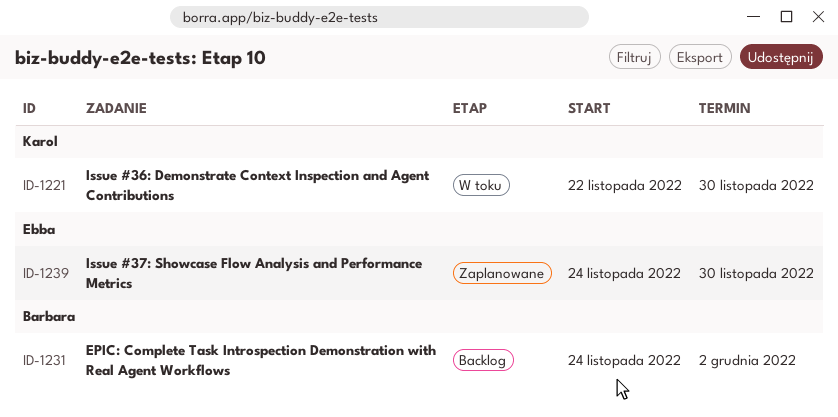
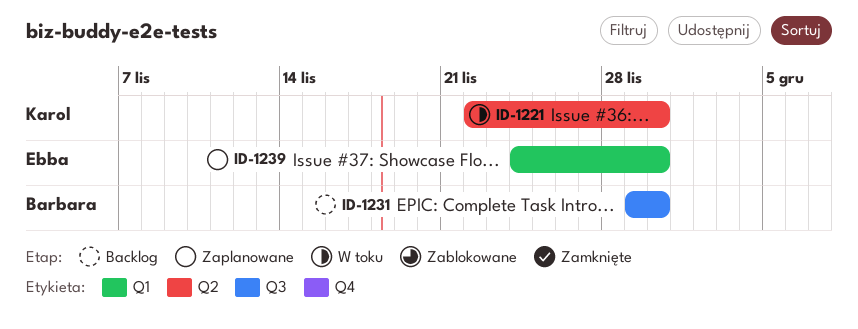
ID-1231, start: Nov 24 -> Nov 29
ID-1231, due: Dec 2 -> Nov 30

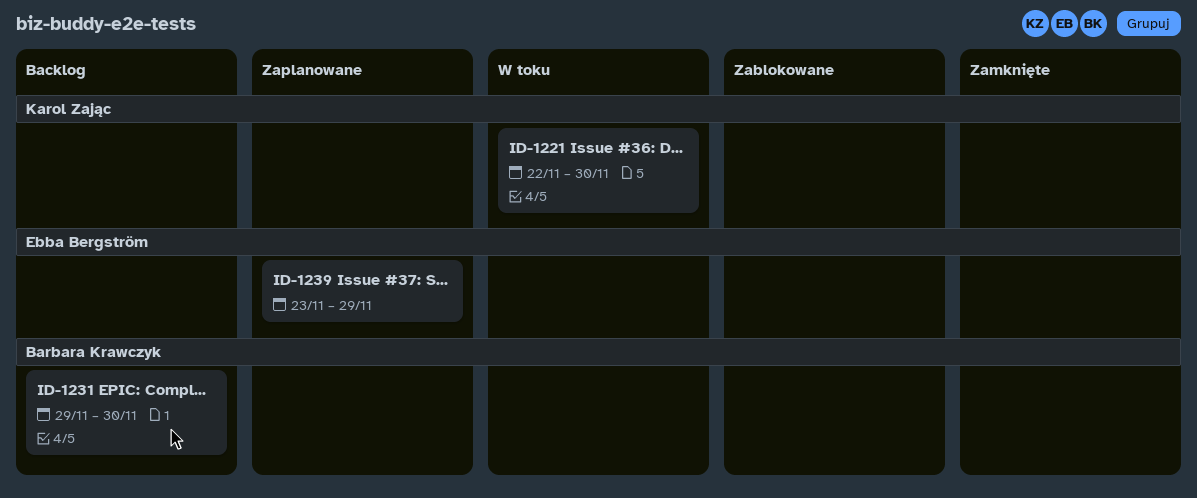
ID-1239, start: Nov 24 -> Nov 23
ID-1239, due: Nov 30 -> Nov 29

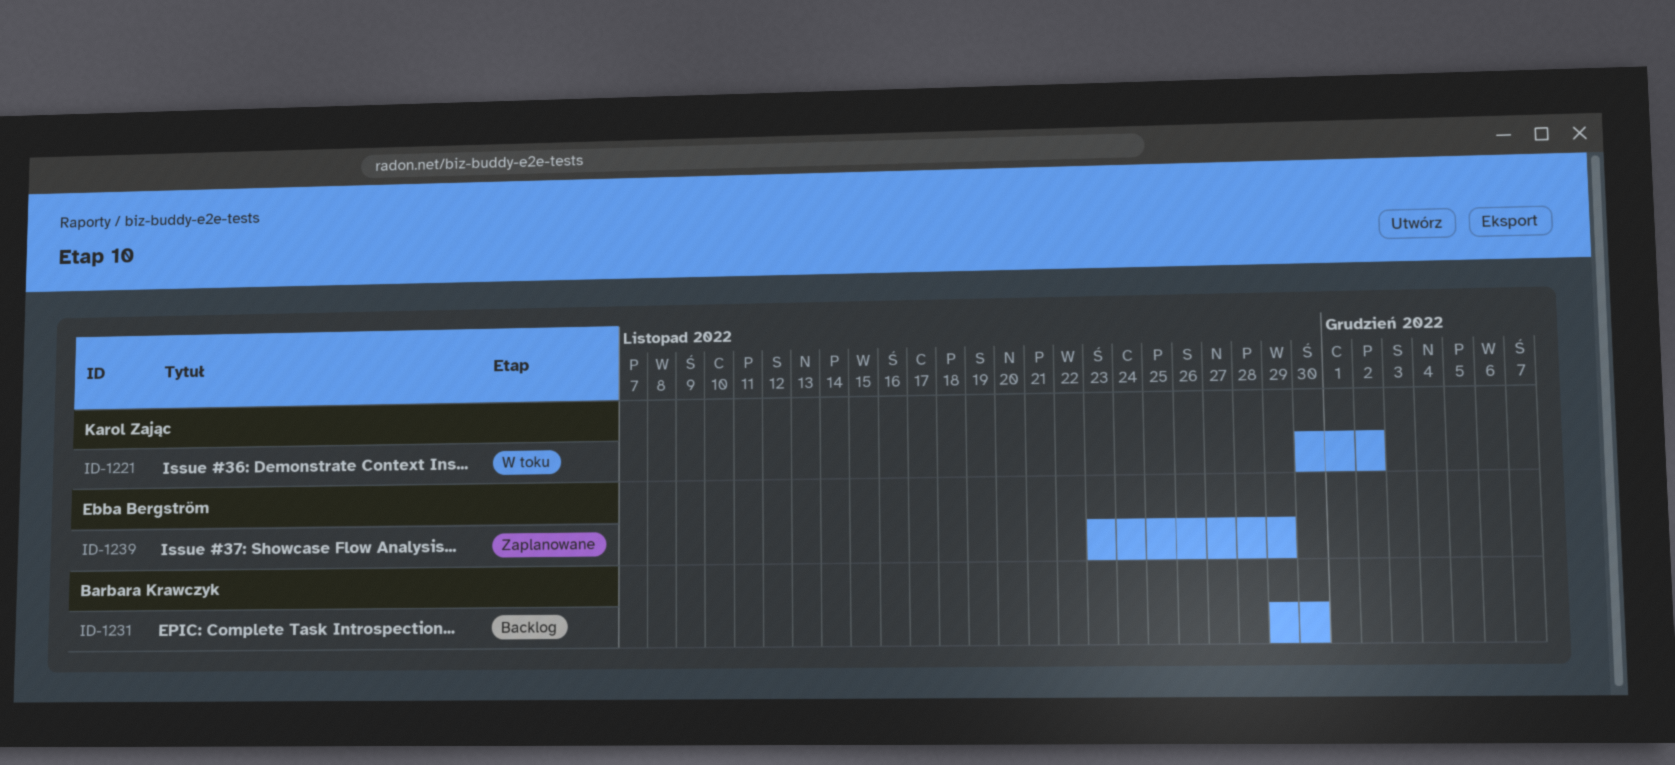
ID-1221, start: Nov 22 -> Nov 30
ID-1221, due: Nov 30 -> Dec 2

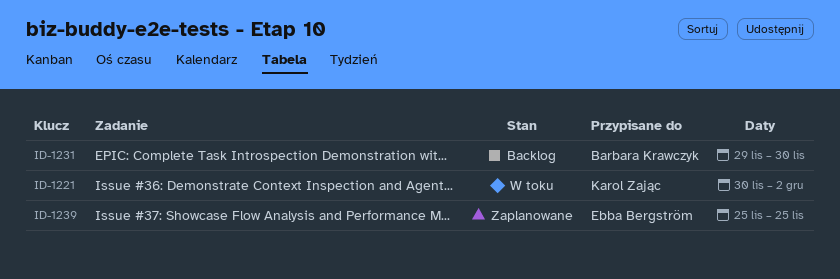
ID-1239, start: Nov 23 -> Nov 25
ID-1239, due: Nov 29 -> Nov 25

